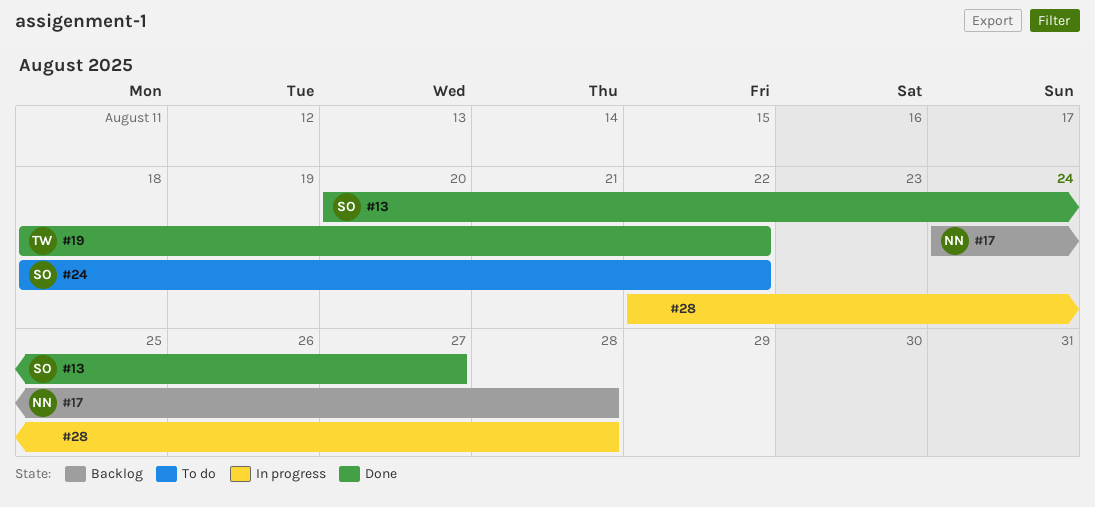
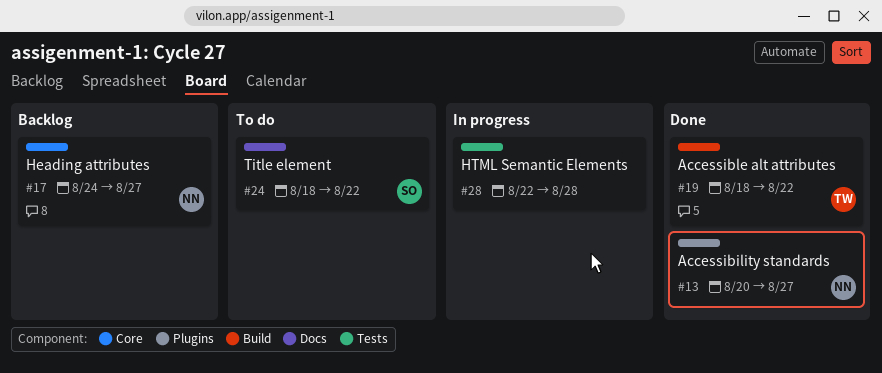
#13, owner: SO -> NN
#17, due: Aug 28 -> Aug 27

